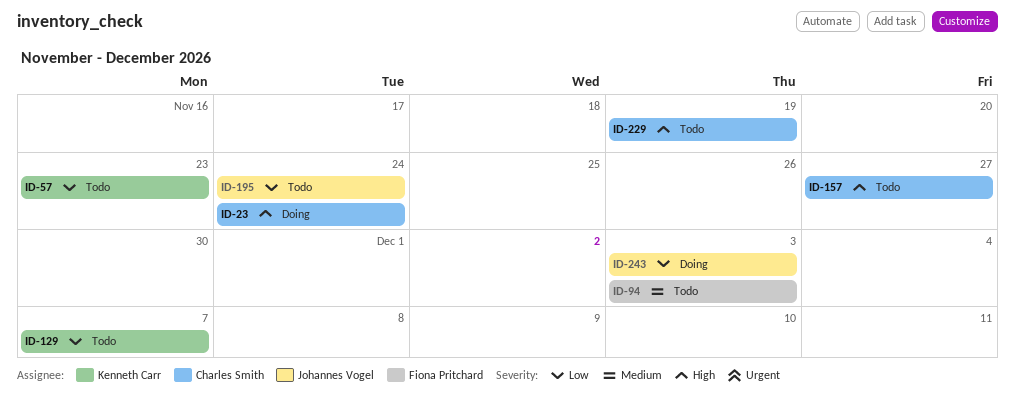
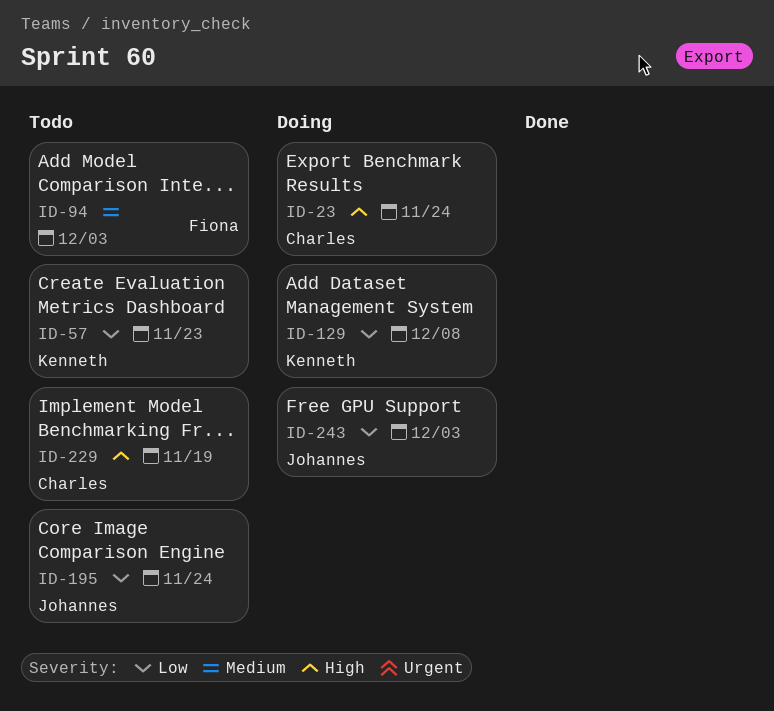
ID-129, status: Todo -> Doing
ID-129, due: Dec 7 -> Dec 8
ID-157: present -> none

